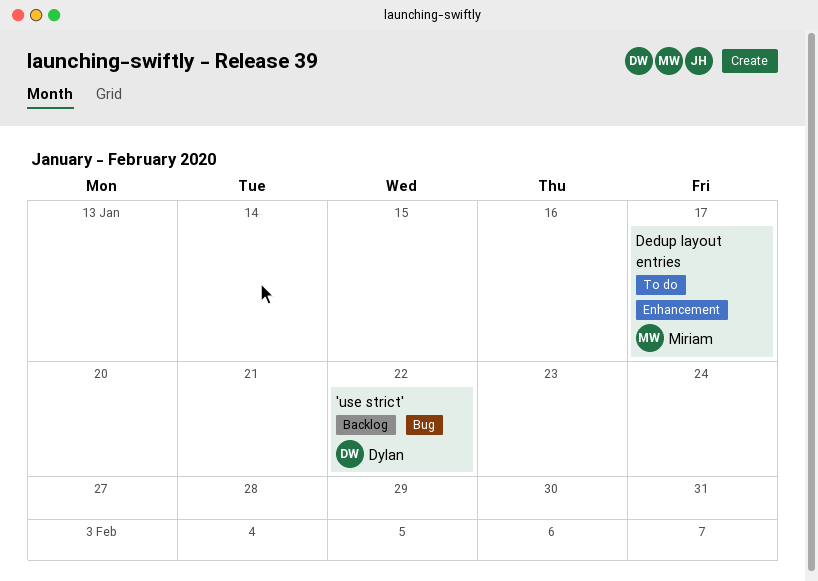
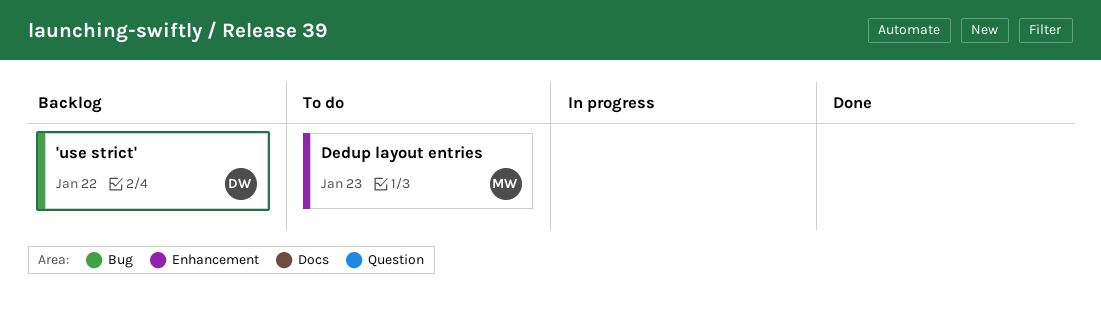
Dedup layout entries, due: Jan 17 -> Jan 23

